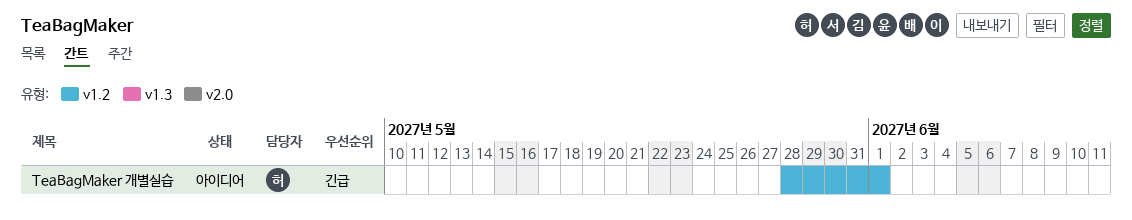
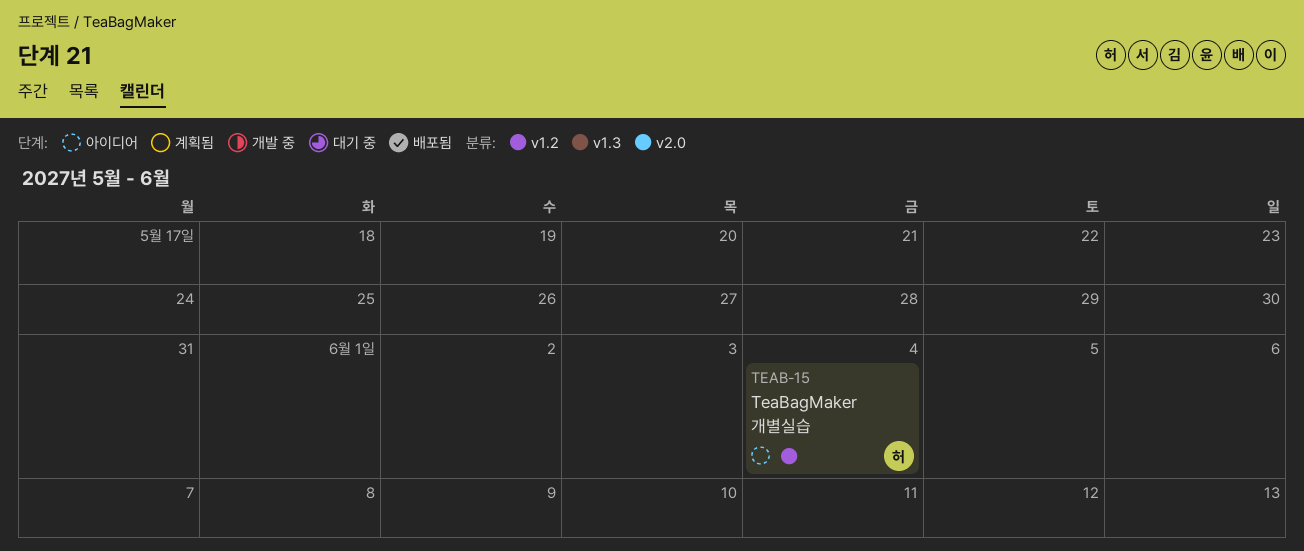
TeaBagMaker 개별실습, due: Jun 1 -> Jun 4

